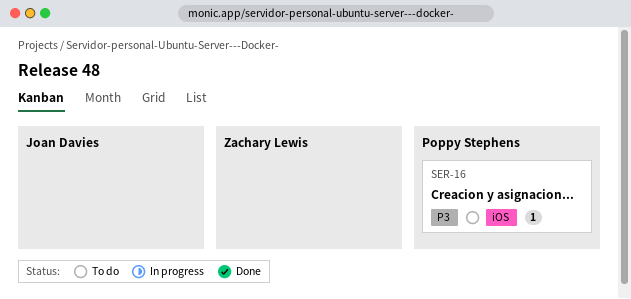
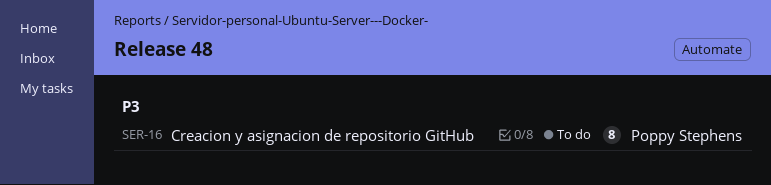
SER-16, estimate: 1 -> 8

